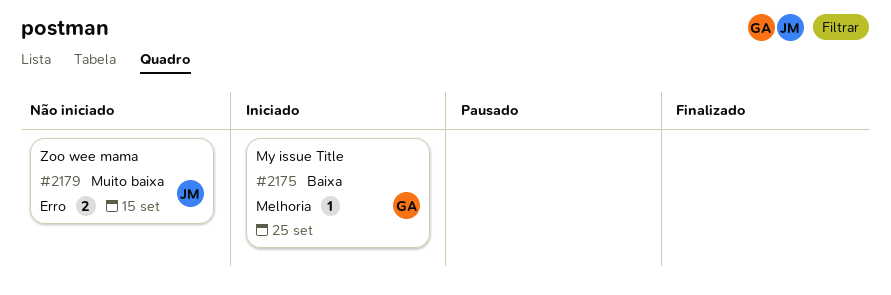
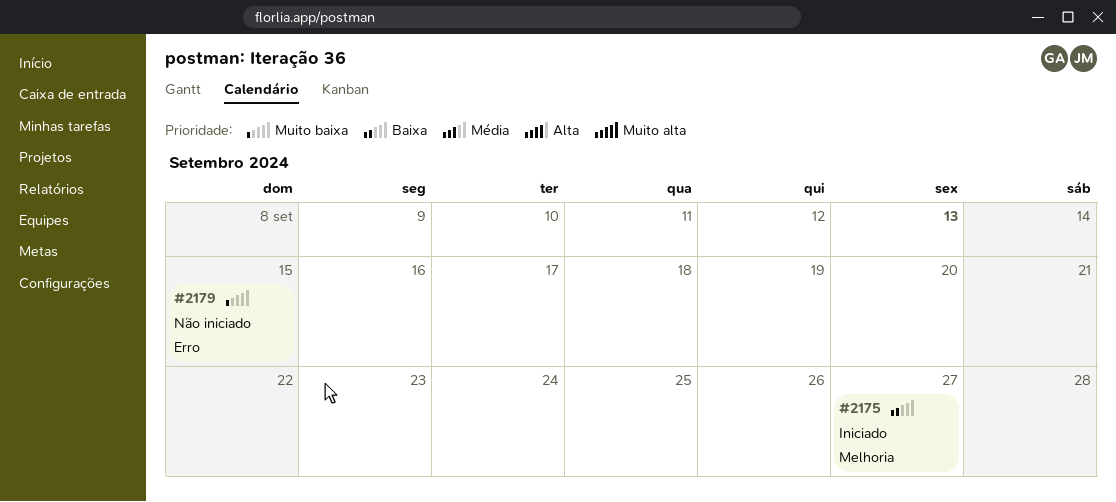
#2175, due: Sep 25 -> Sep 27

